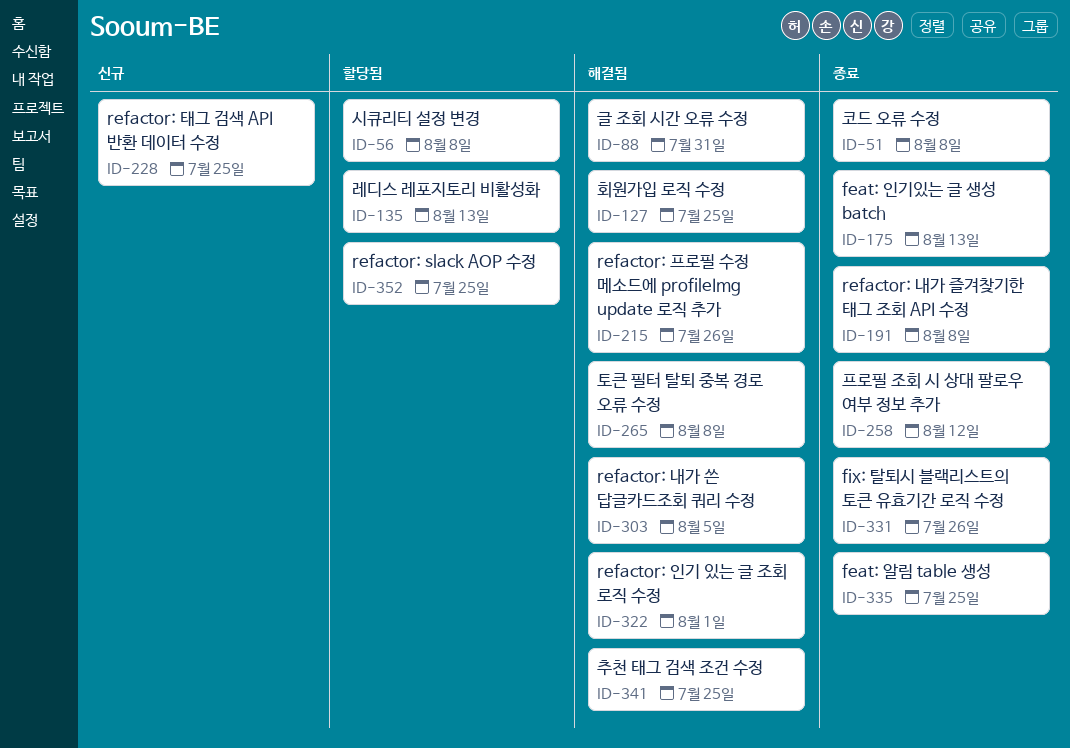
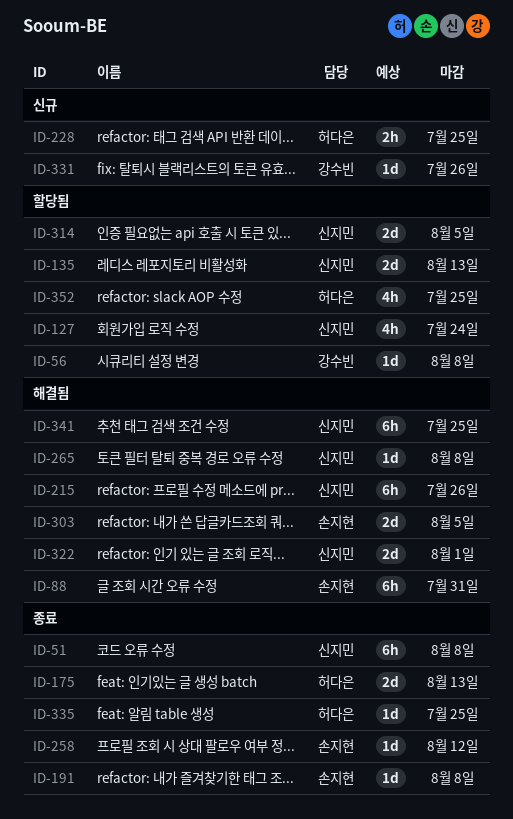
ID-127, status: 해결됨 -> 할당됨
ID-127, due: Jul 25 -> Jul 24
ID-314: none -> present
ID-331, status: 종료 -> 신규

